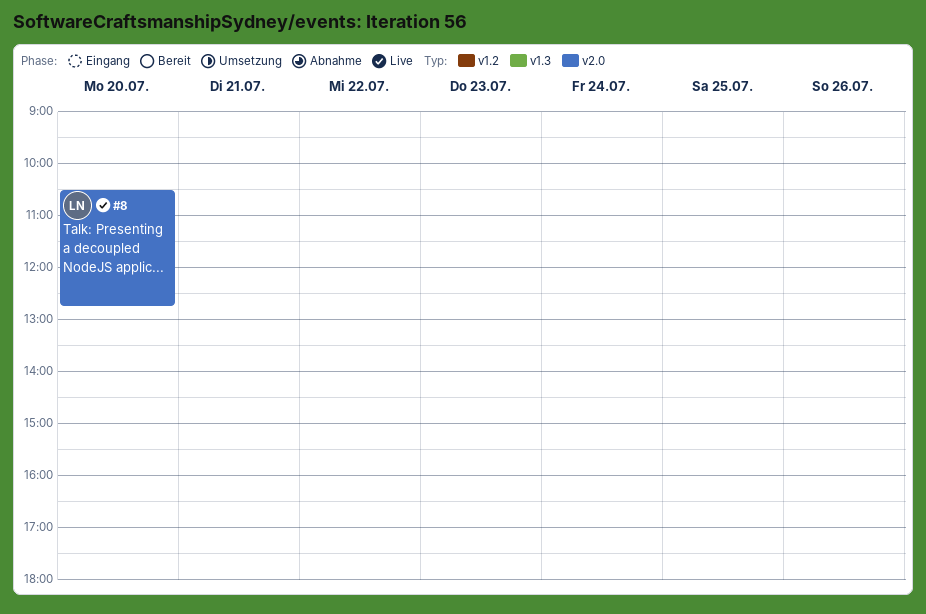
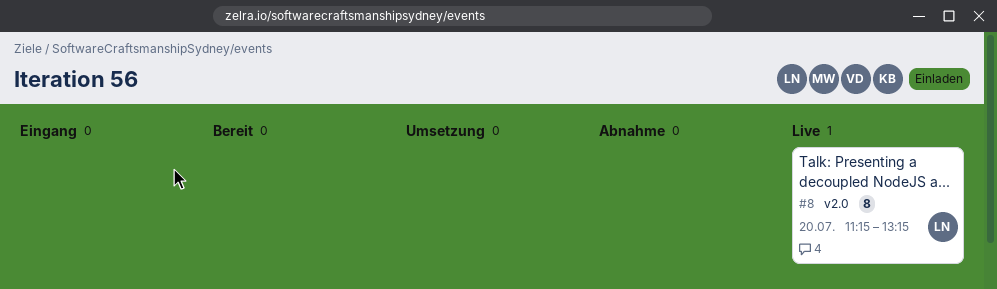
#8, begins: 10:30 -> 11:15
#8, ends: 12:45 -> 13:15

